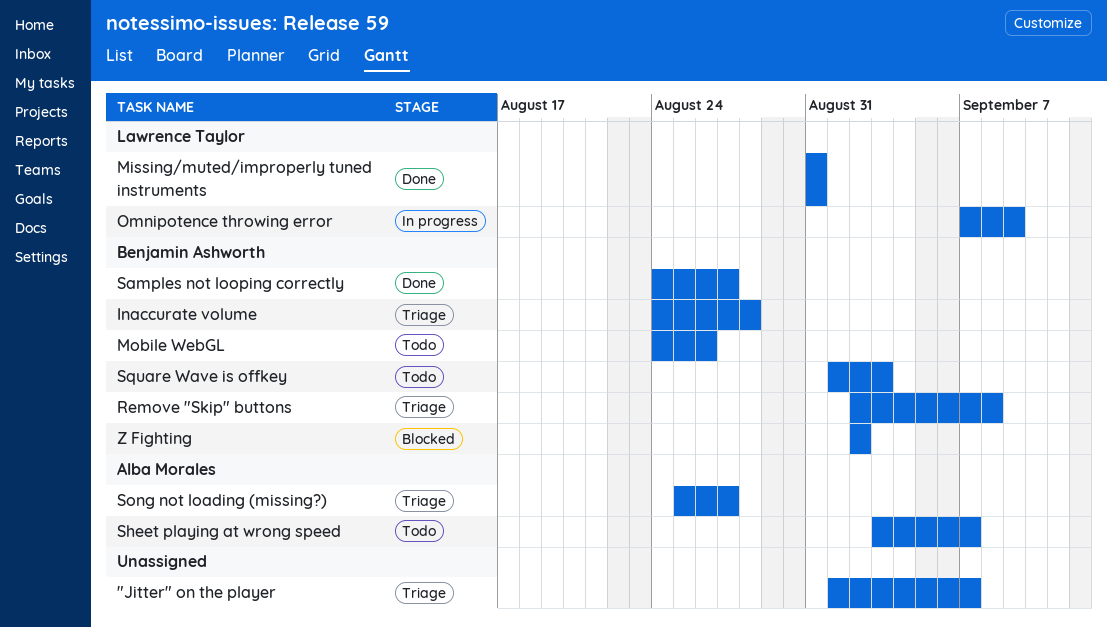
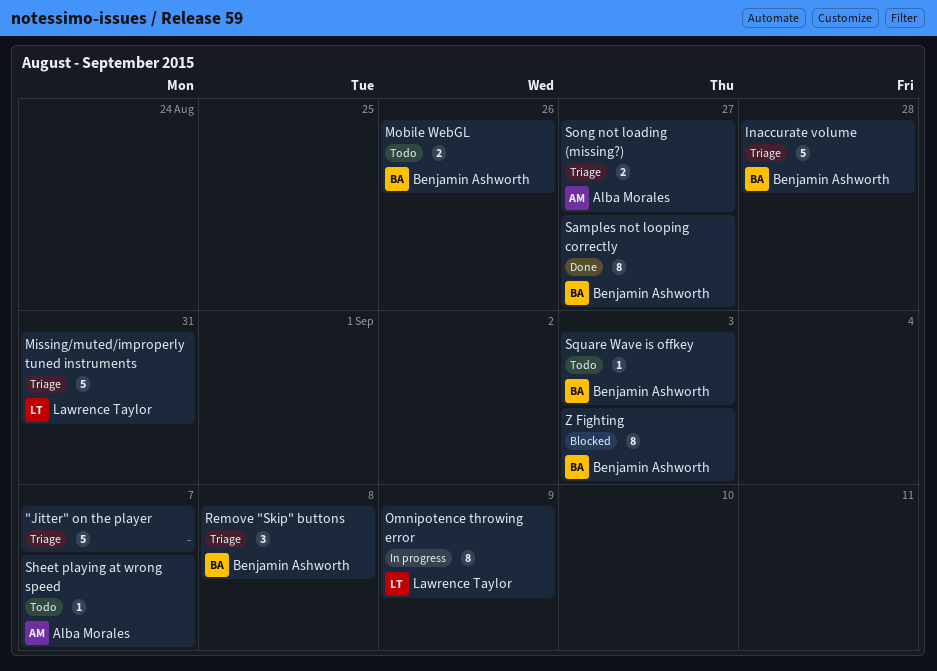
Missing/muted/improperly tuned instruments, status: Done -> Triage
Z Fighting, due: Sep 2 -> Sep 3

